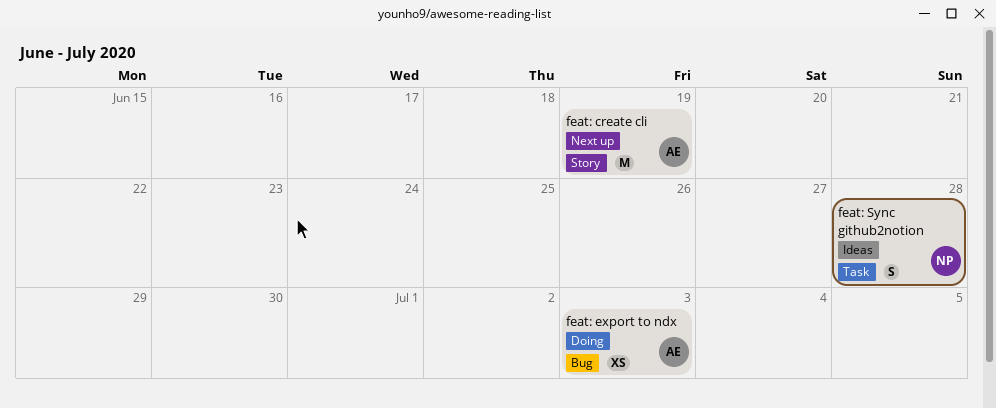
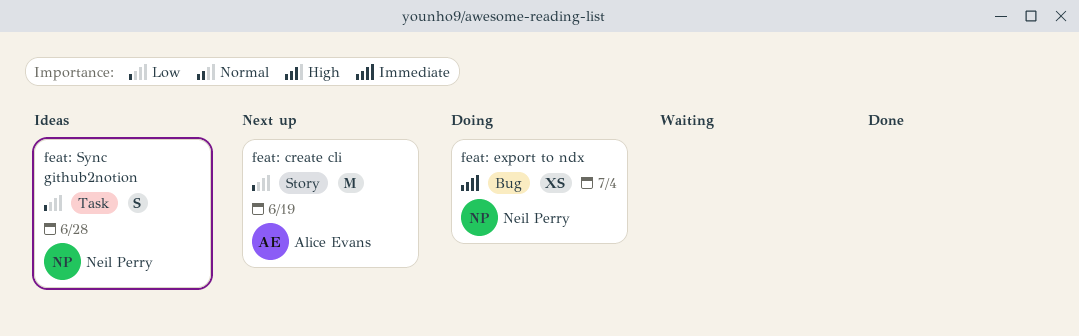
feat: export to ndx, owner: Alice Evans -> Neil Perry
feat: export to ndx, due: Jul 3 -> Jul 4

